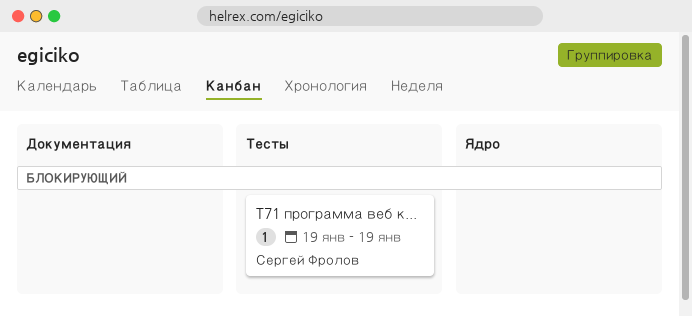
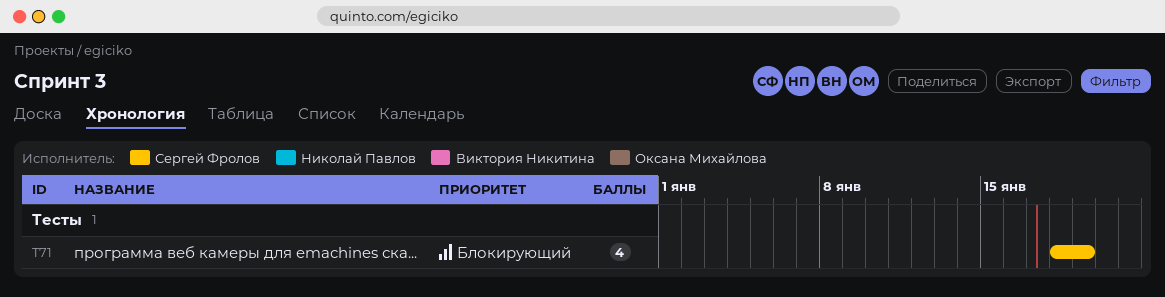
T71, estimate: 1 -> 4
T71, start: Jan 19 -> Jan 18

